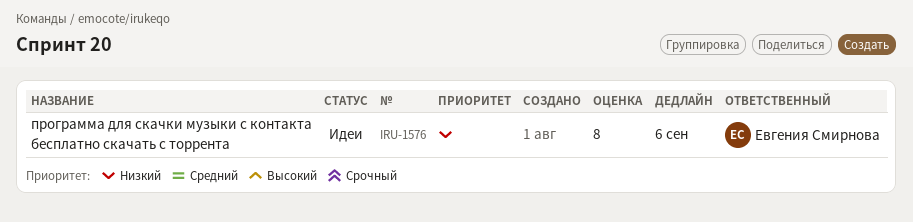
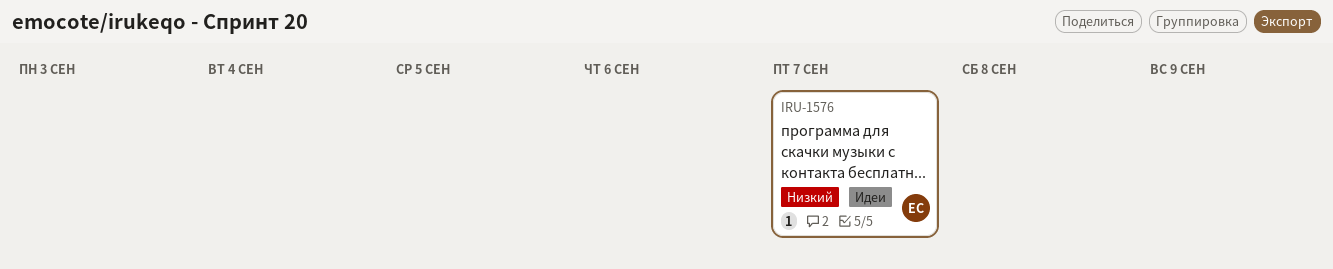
IRU-1576, estimate: 8 -> 1
IRU-1576, due: Sep 6 -> Sep 7

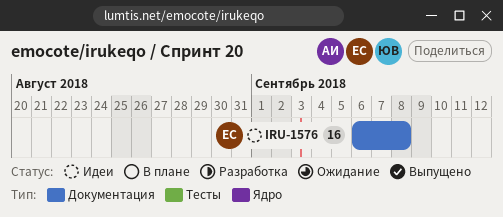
IRU-1576, estimate: 1 -> 16
IRU-1576, due: Sep 7 -> Sep 8

